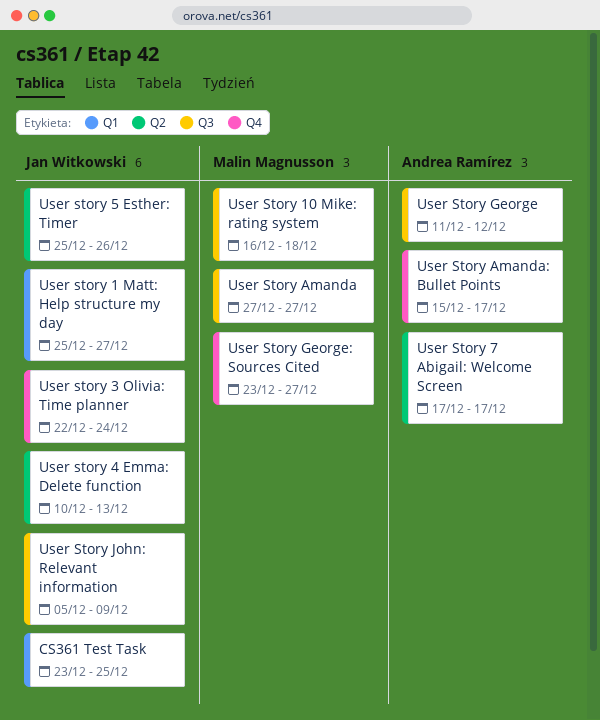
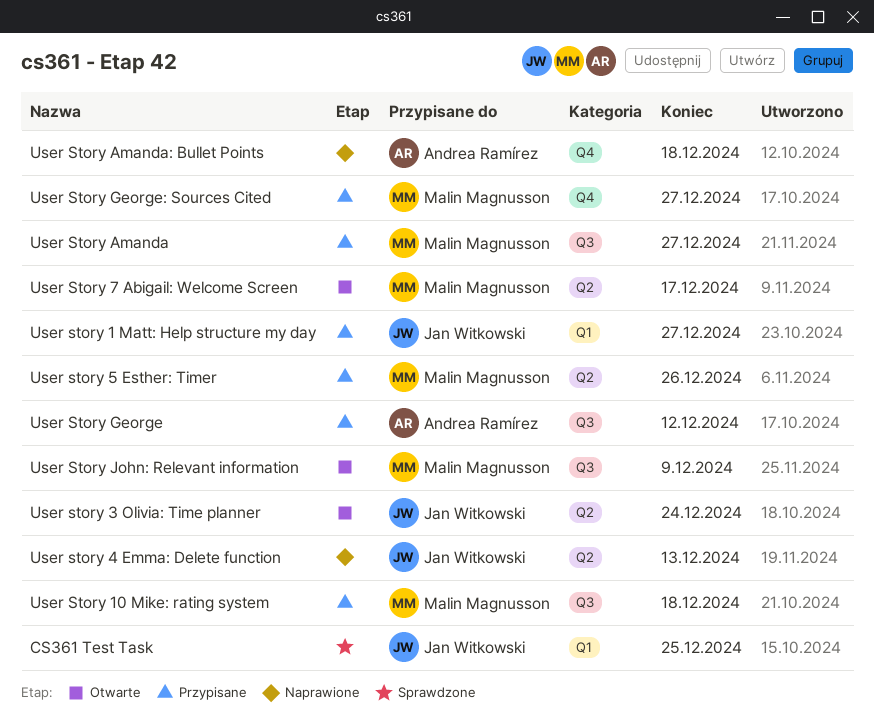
User story 3 Olivia: Time planner, label: Q4 -> Q2
User story 5 Esther: Timer, owner: Jan Witkowski -> Malin Magnusson
User Story 7 Abigail: Welcome Screen, owner: Andrea Ramírez -> Malin Magnusson
User Story Amanda: Bullet Points, due: Dec 17 -> Dec 18
User Story John: Relevant information, owner: Jan Witkowski -> Malin Magnusson

